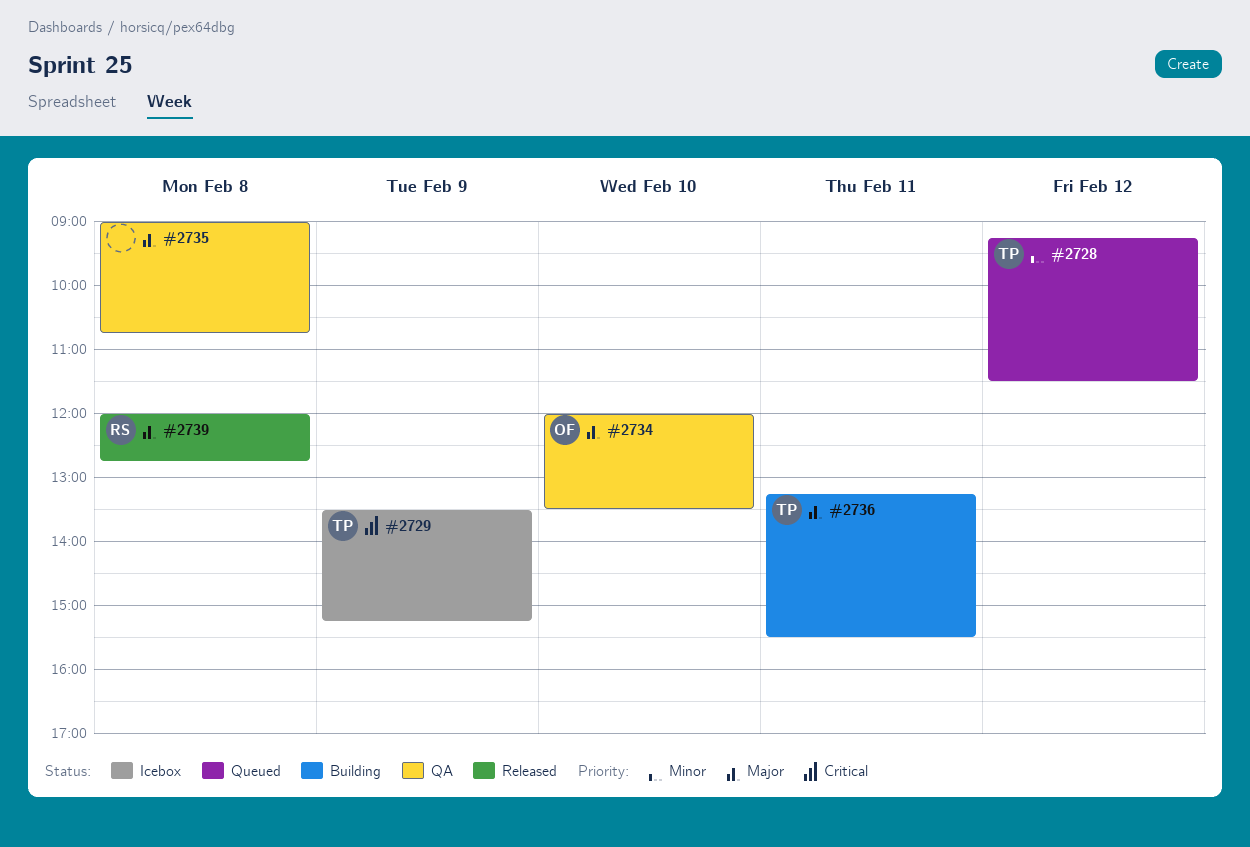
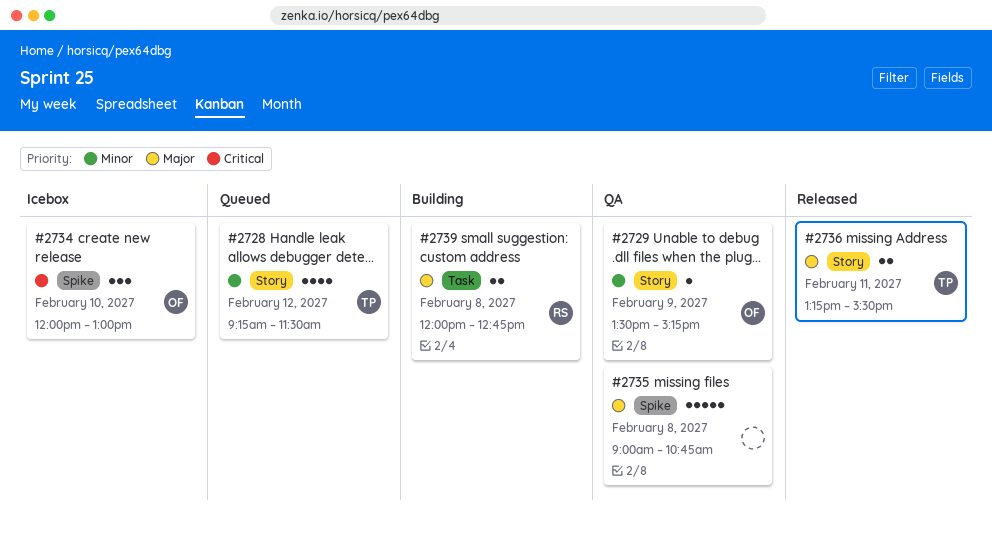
#2729, status: Icebox -> QA
#2729, owner: TP -> OF
#2729, priority: Critical -> Minor
#2734, status: QA -> Icebox
#2734, priority: Major -> Critical
#2734, ends: 13:30 -> 13:00
#2736, status: Building -> Released
#2739, status: Released -> Building

